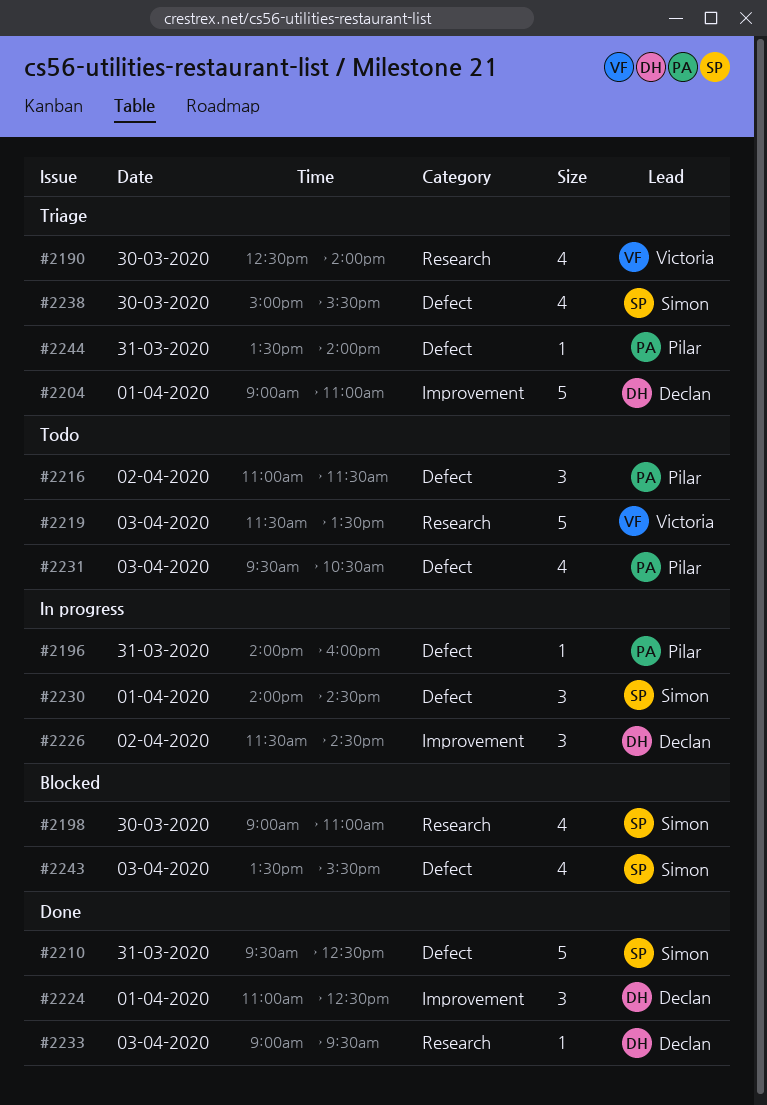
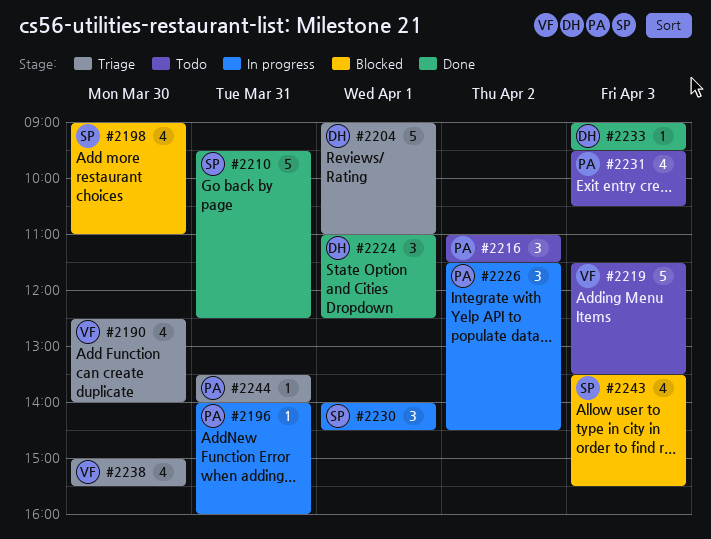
#2226, owner: Declan -> Pilar
#2238, owner: Simon -> Victoria

